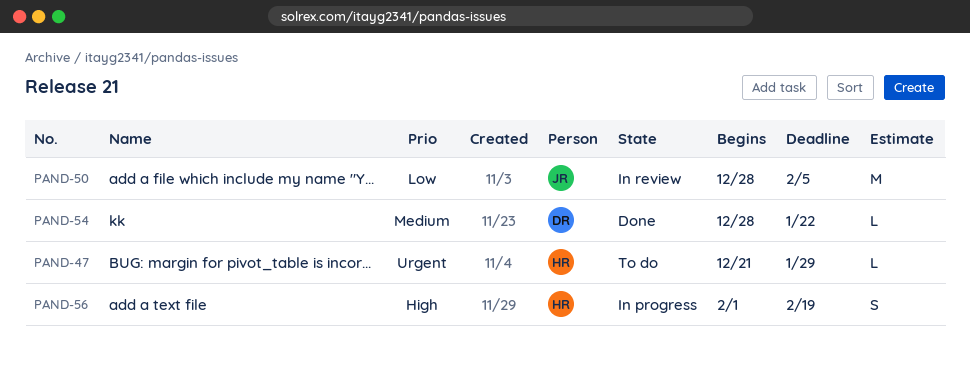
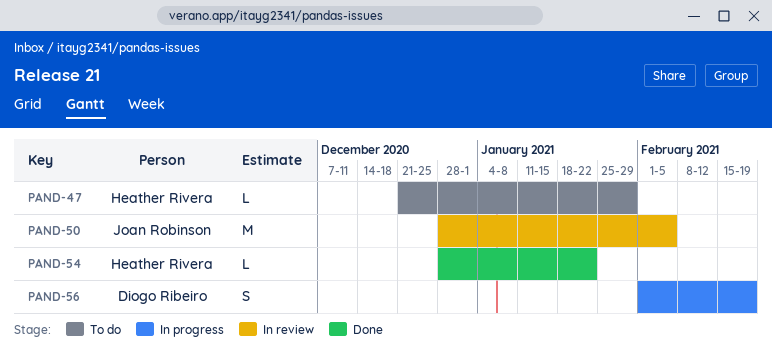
PAND-54, owner: Diogo Ribeiro -> Heather Rivera
PAND-56, owner: Heather Rivera -> Diogo Ribeiro

